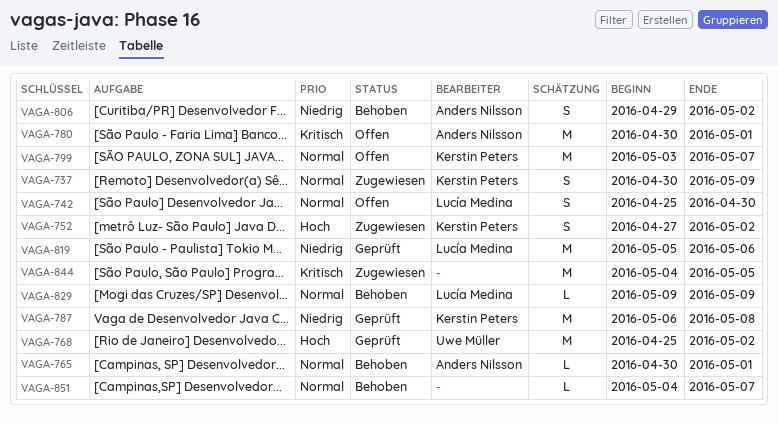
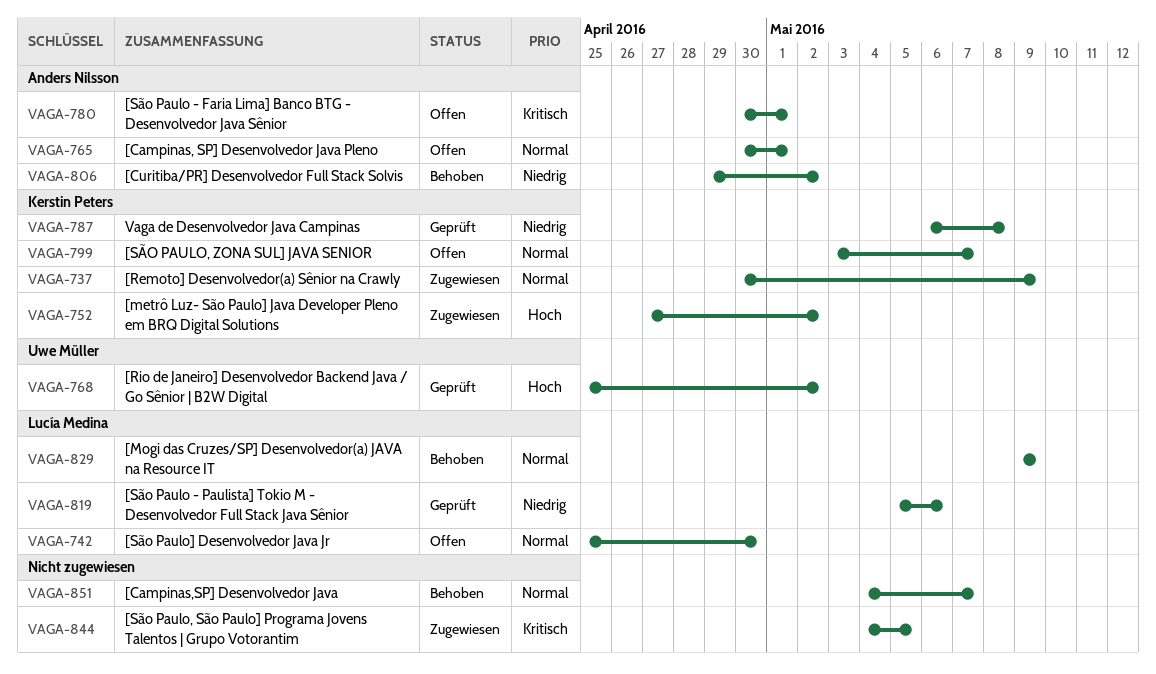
VAGA-765, status: Behoben -> Offen

